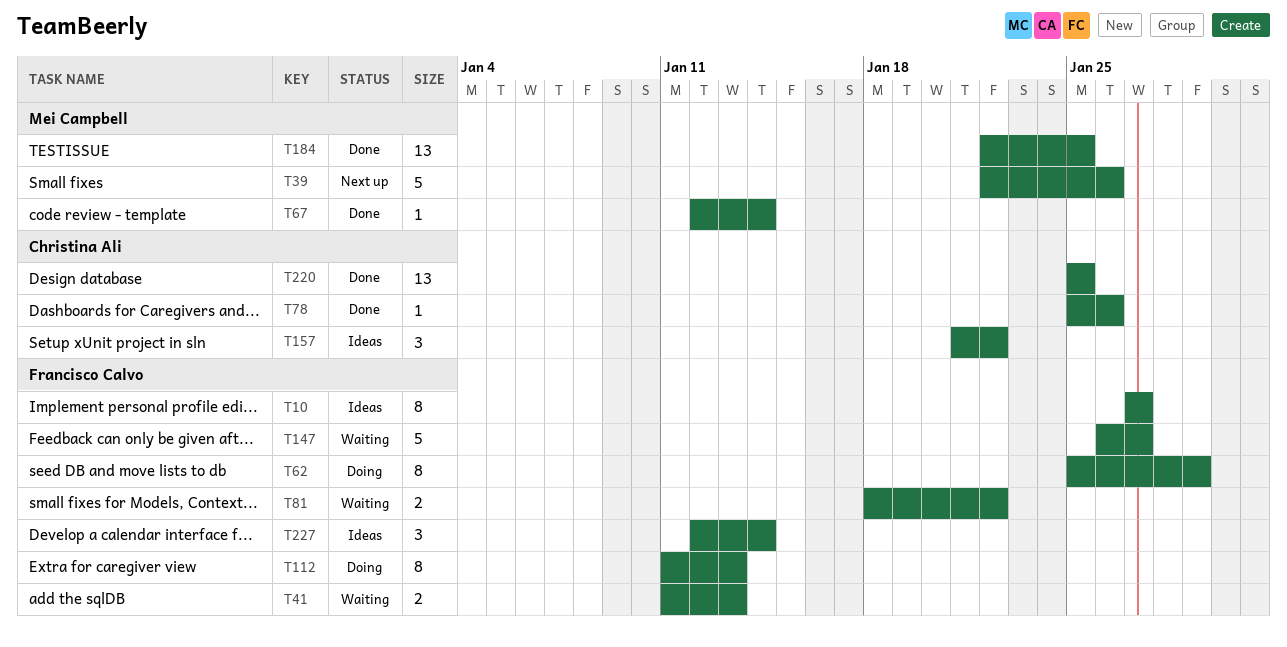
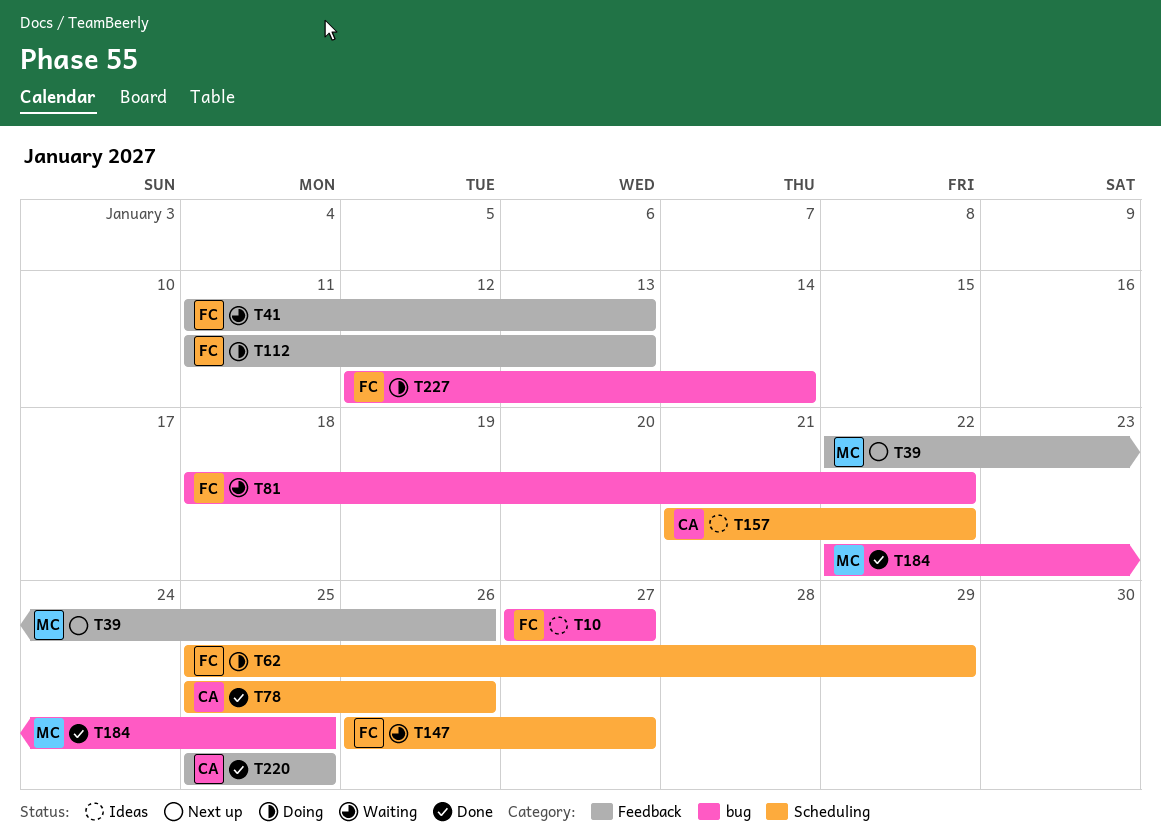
T67: present -> none
T227, status: Ideas -> Doing

